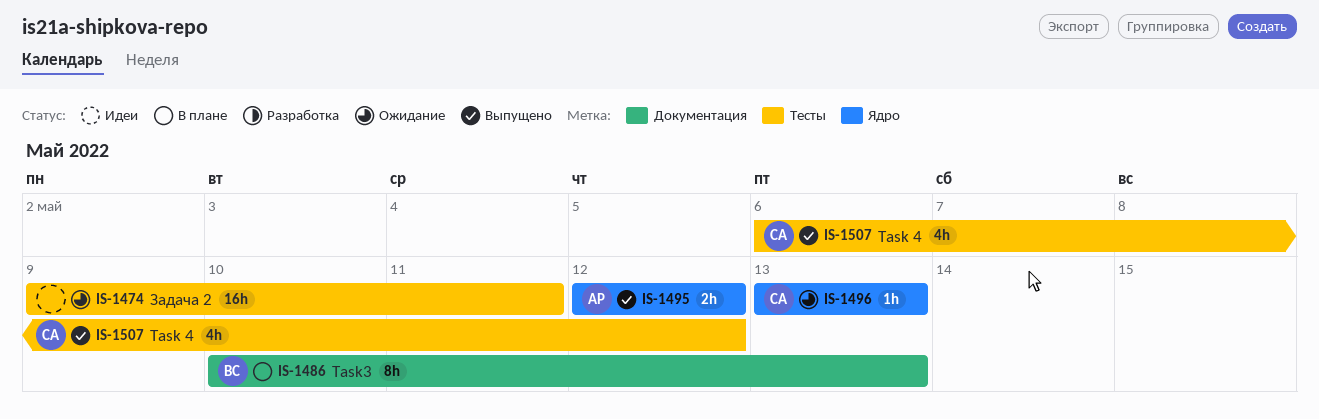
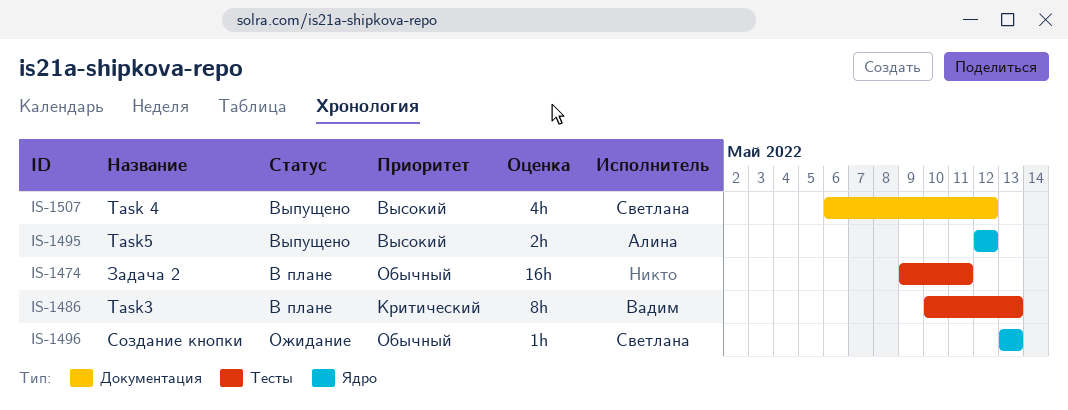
IS-1474, status: Ожидание -> В плане
IS-1486, label: Документация -> Тесты
IS-1507, label: Тесты -> Документация

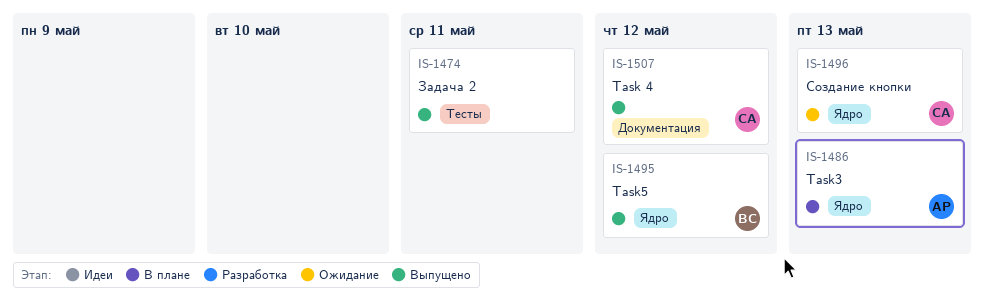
IS-1474, status: В плане -> Выпущено
IS-1486, owner: Вадим -> Алина
IS-1486, label: Тесты -> Ядро
IS-1495, owner: Алина -> Вадим

